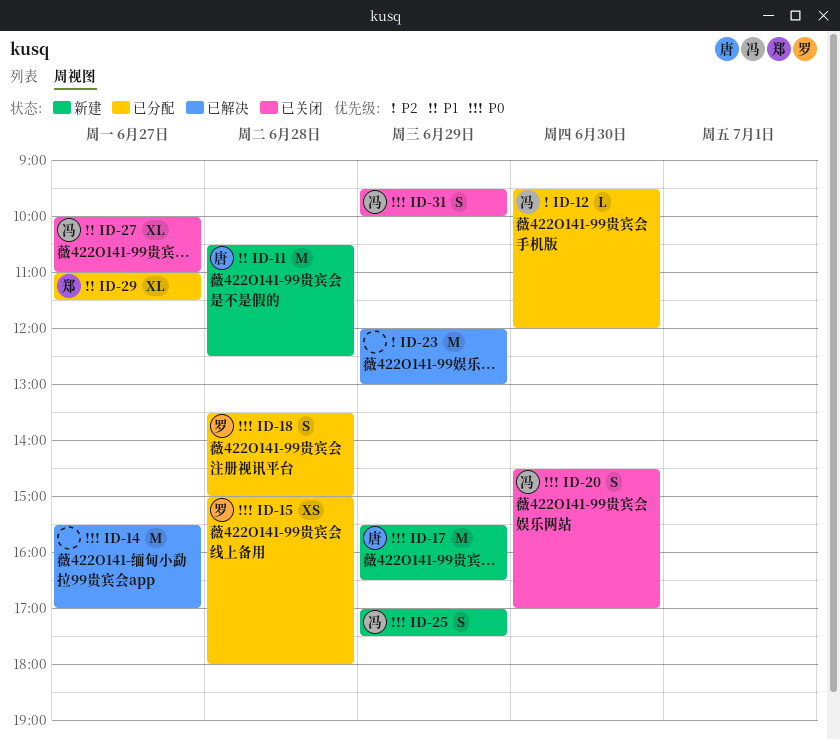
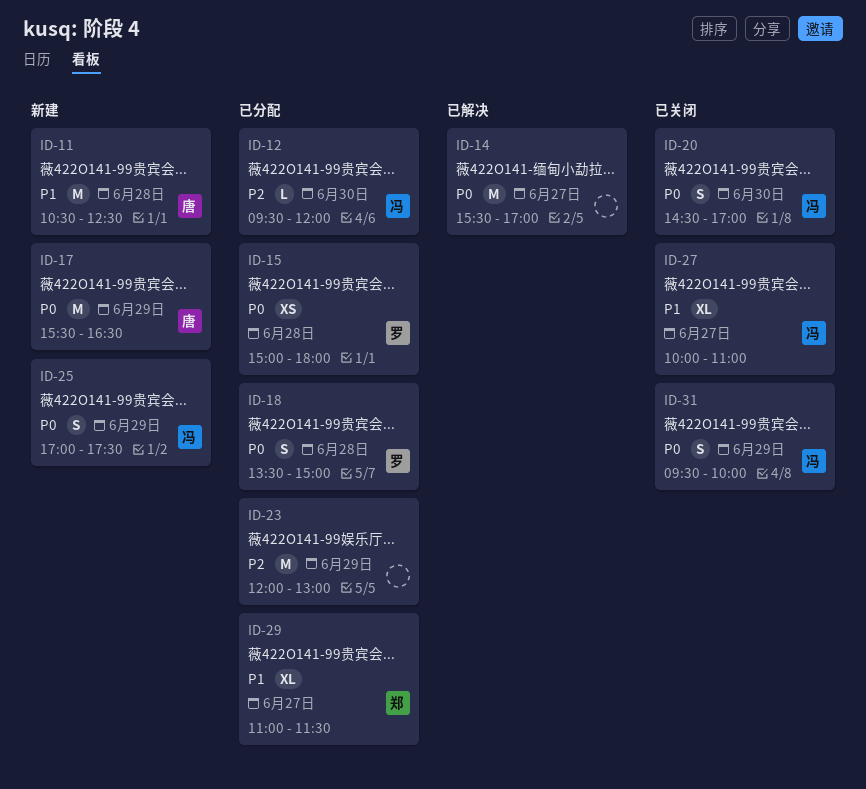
ID-23, status: 已解决 -> 已分配

